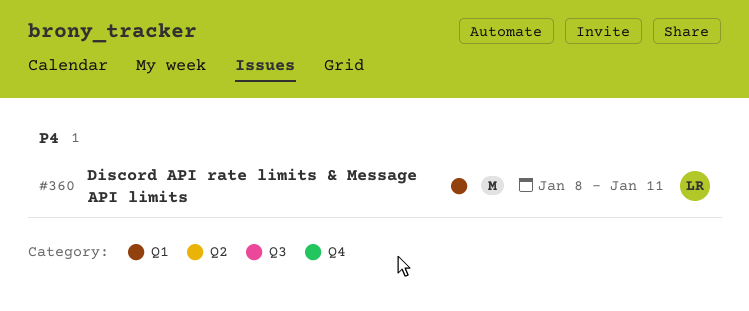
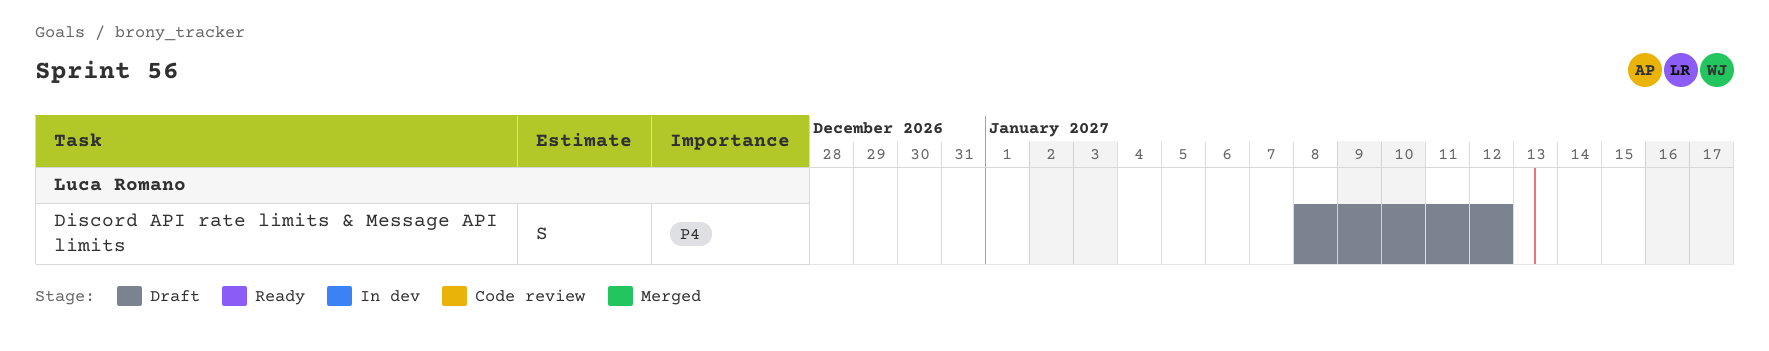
Discord API rate limits & Message API limits, estimate: M -> S
Discord API rate limits & Message API limits, due: Jan 11 -> Jan 12

